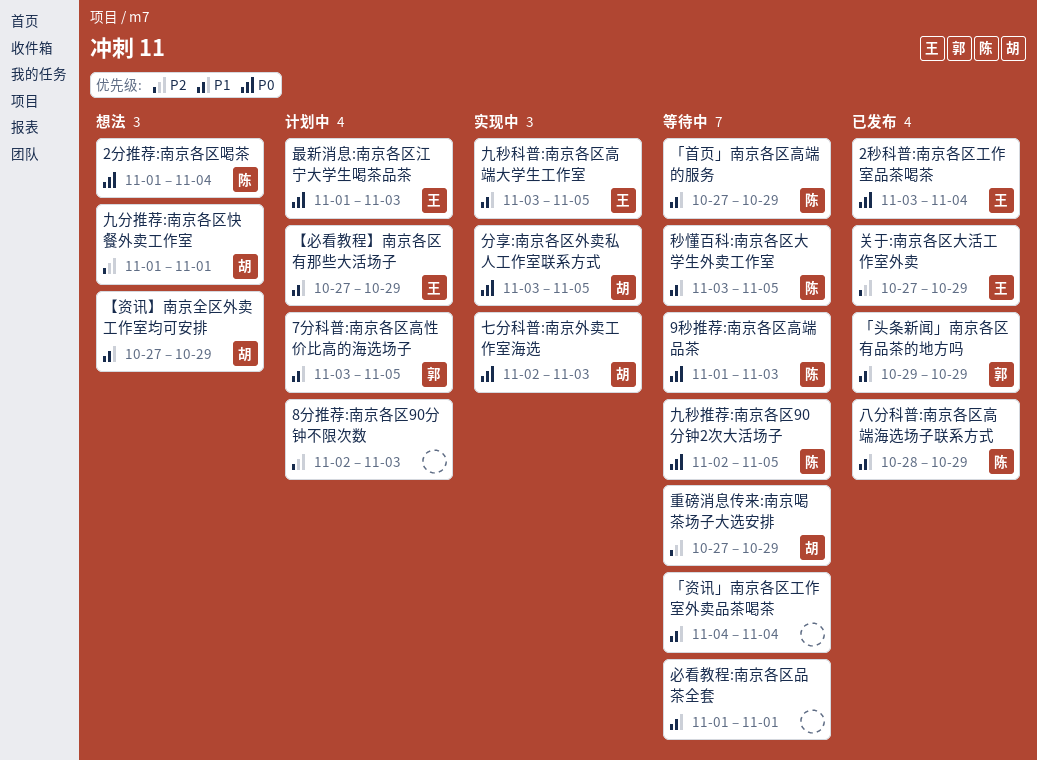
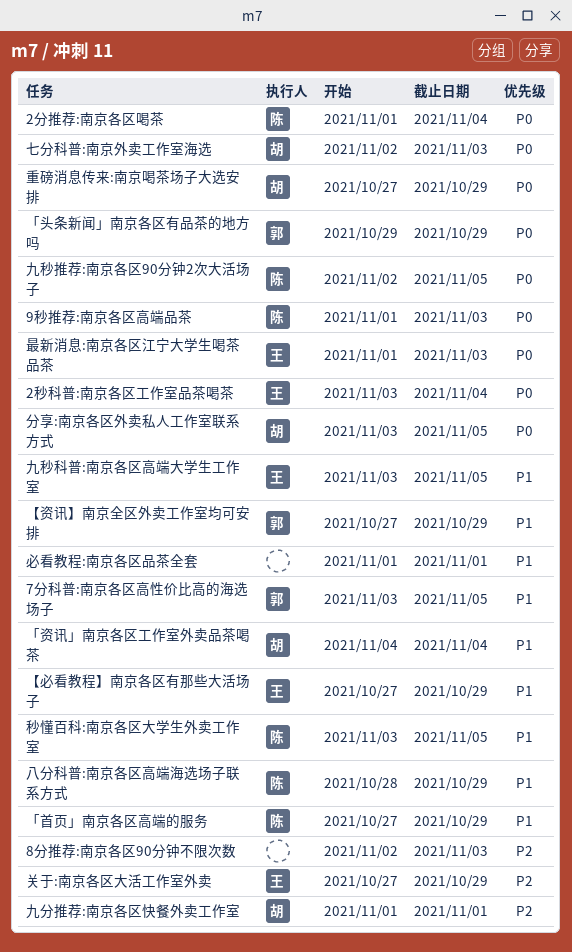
「头条新闻」南京各区有品茶的地方吗, priority: P1 -> P0
「资讯」南京各区工作室外卖品茶喝茶, owner: none -> 胡
【资讯】南京全区外卖工作室均可安排, owner: 胡 -> 郭
重磅消息传来:南京喝茶场子大选安排, priority: P2 -> P0

